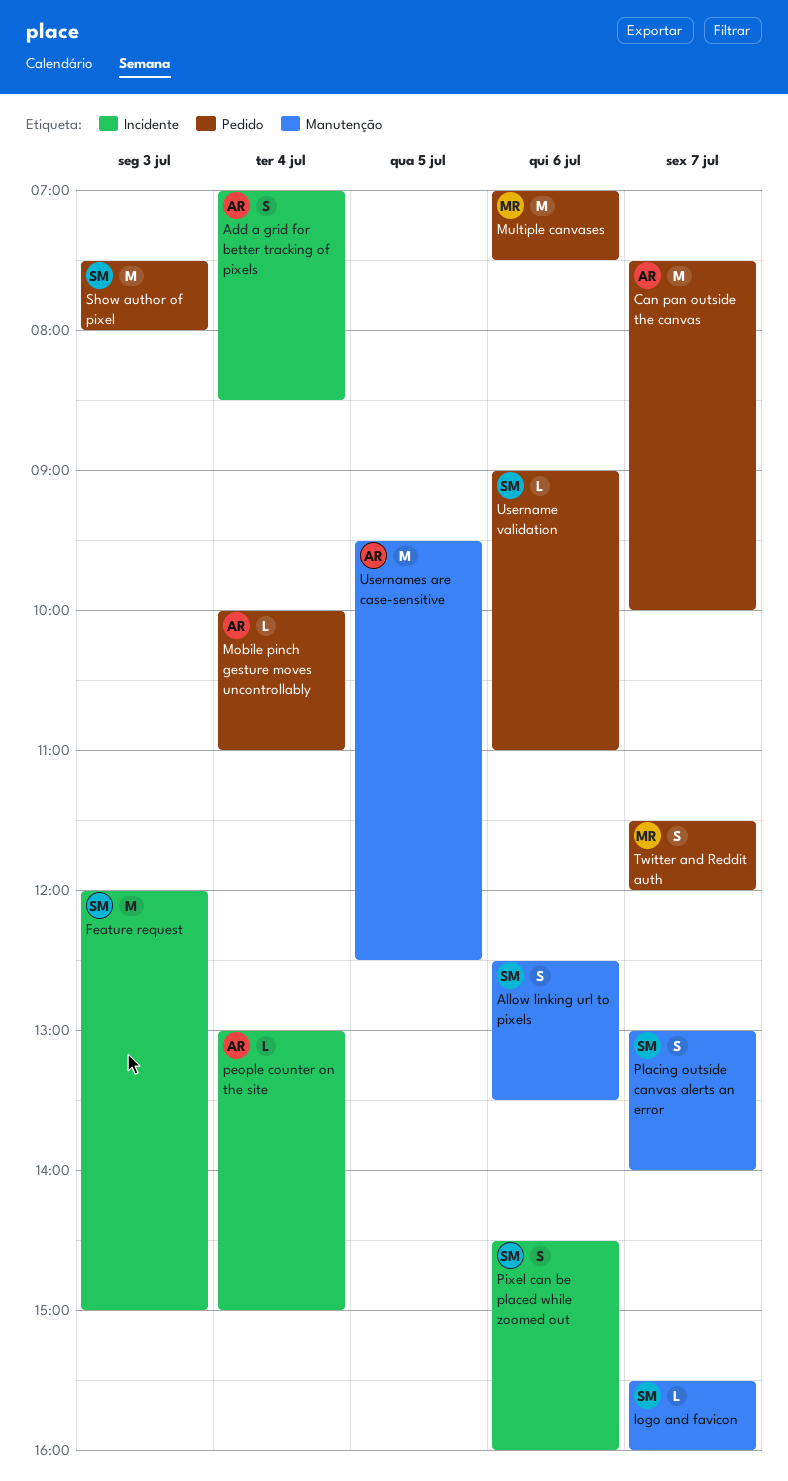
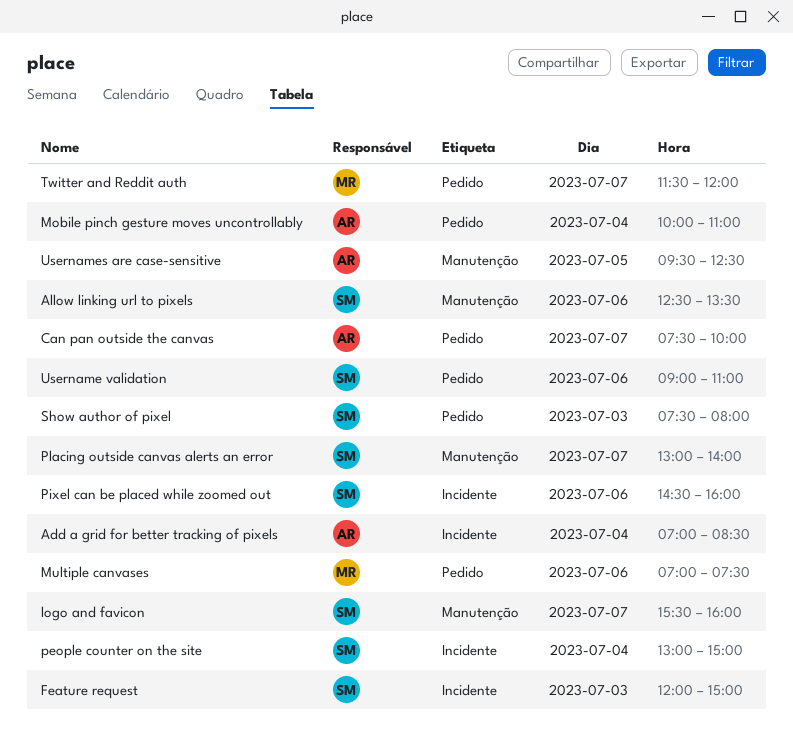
people counter on the site, owner: AR -> SM

